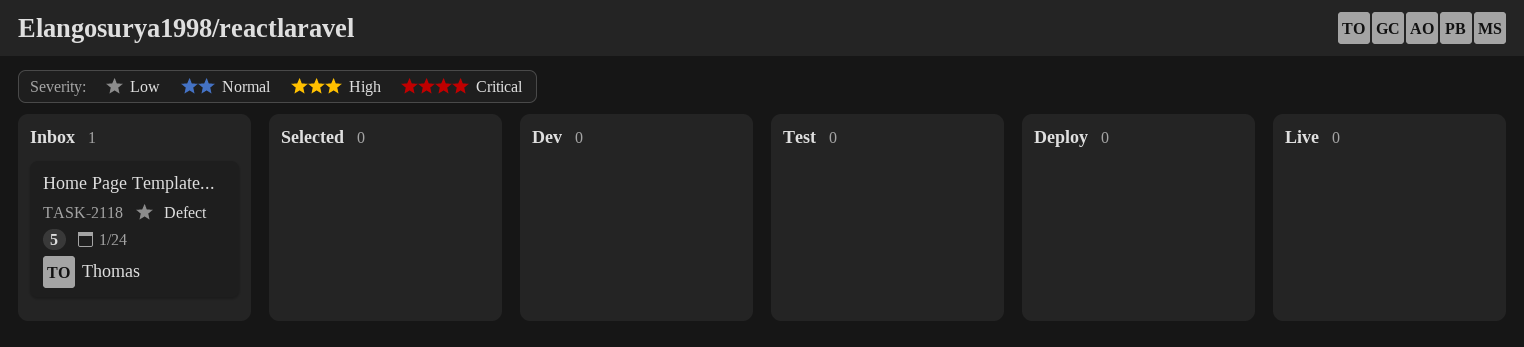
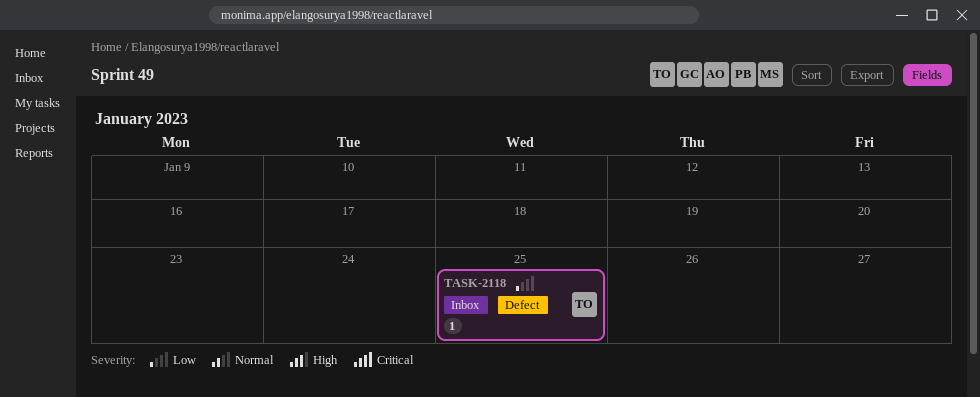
TASK-2118, estimate: 5 -> 1
TASK-2118, due: Jan 24 -> Jan 25

